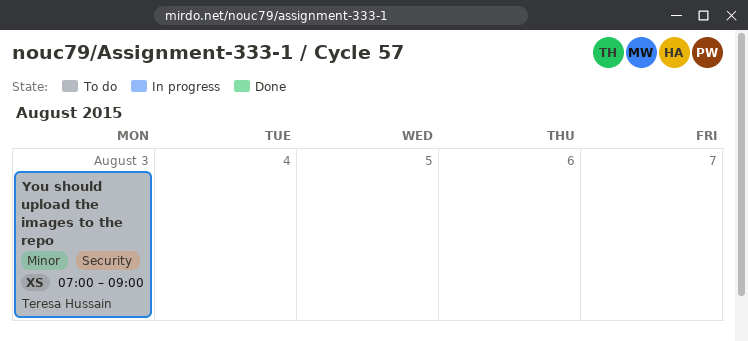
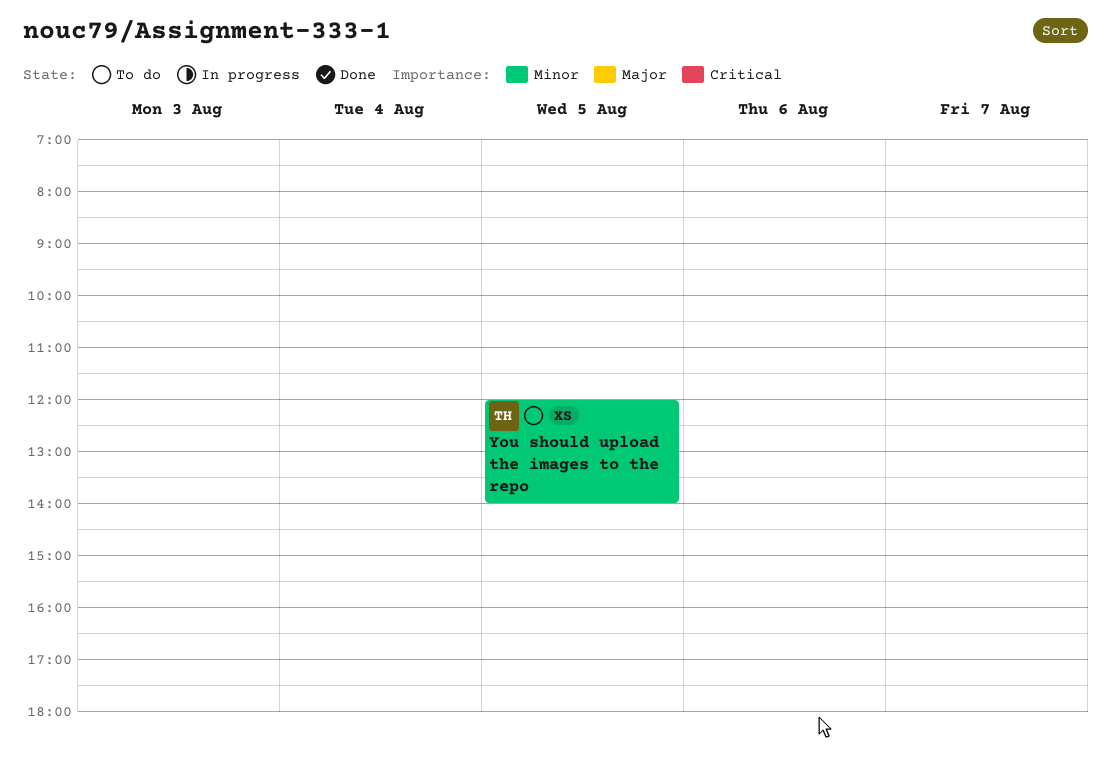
You should upload the images to the repo, day: Aug 3 -> Aug 5
You should upload the images to the repo, begins: 07:00 -> 12:00
You should upload the images to the repo, ends: 09:00 -> 14:00

